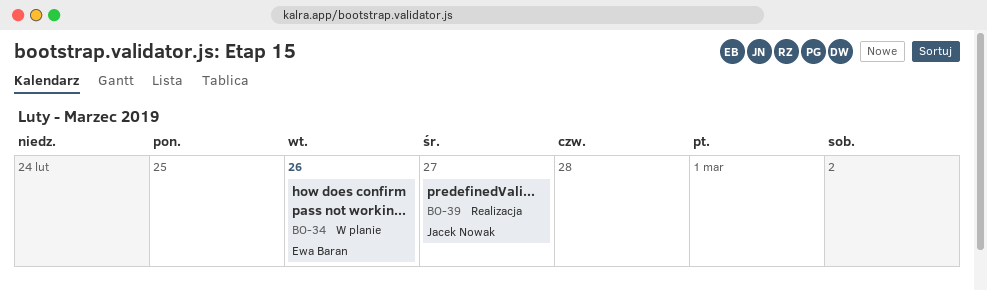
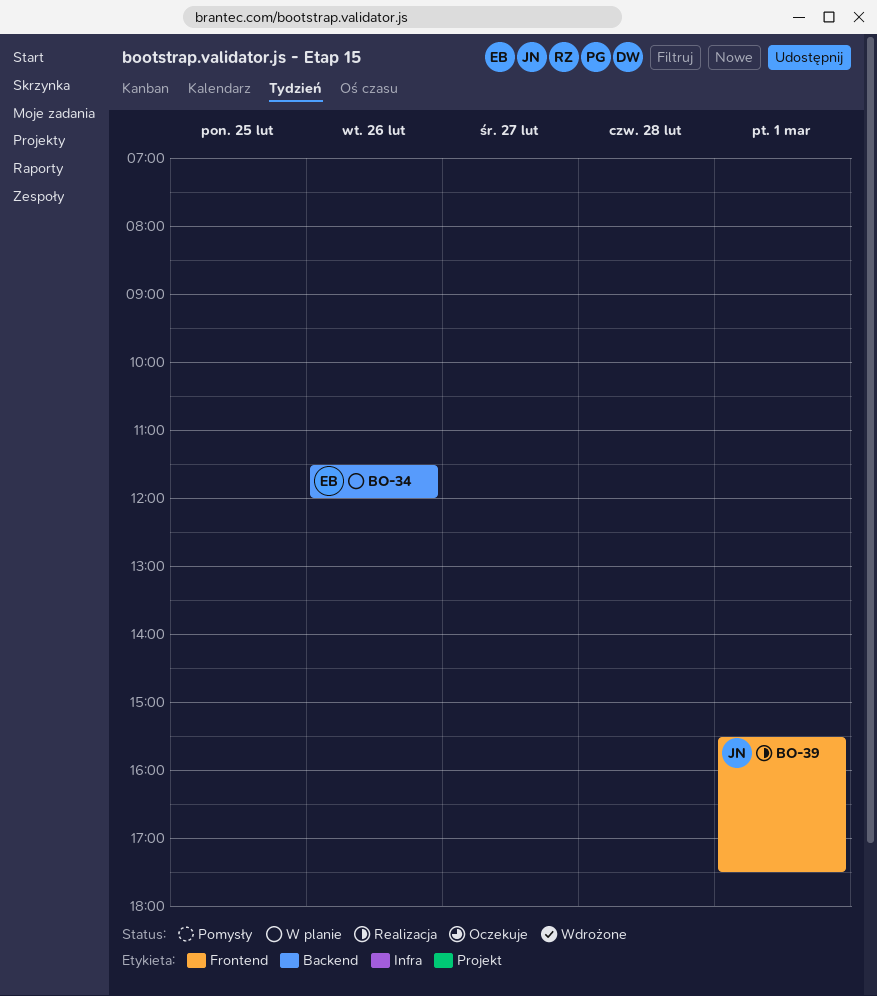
BO-39, day: Feb 27 -> Mar 1

